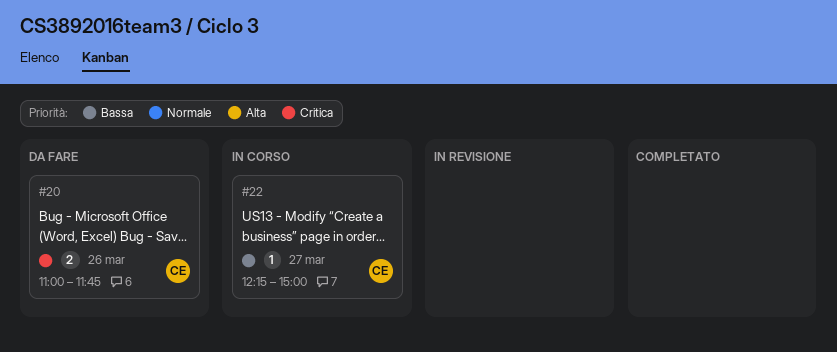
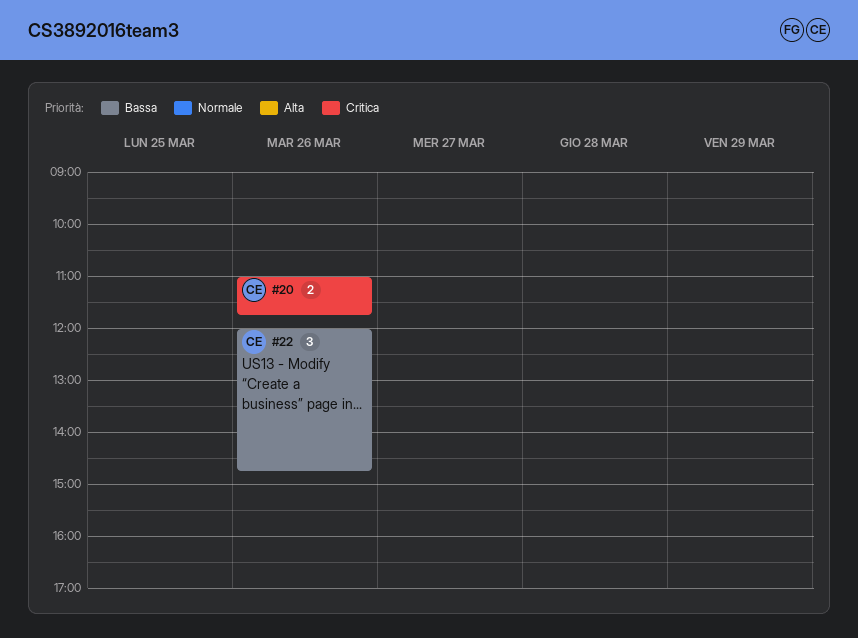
#22, estimate: 1 -> 3
#22, day: Mar 27 -> Mar 26
#22, begins: 12:15 -> 12:00
#22, ends: 15:00 -> 14:45

